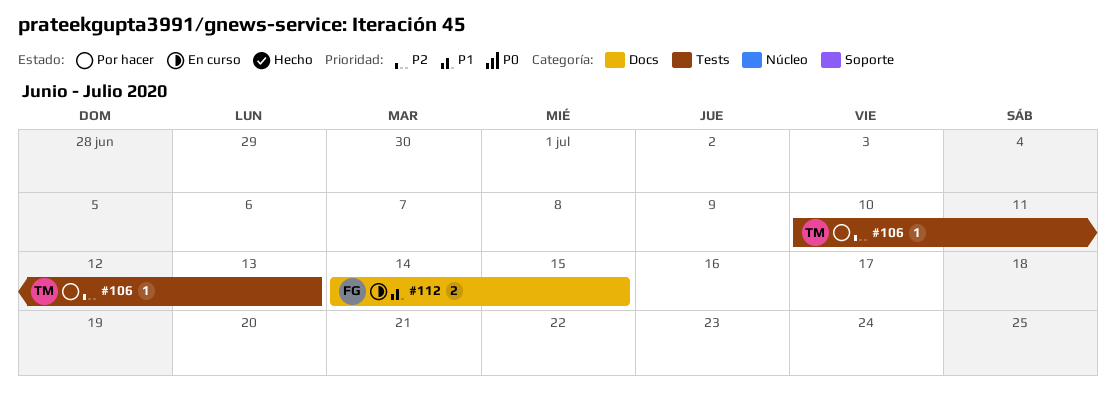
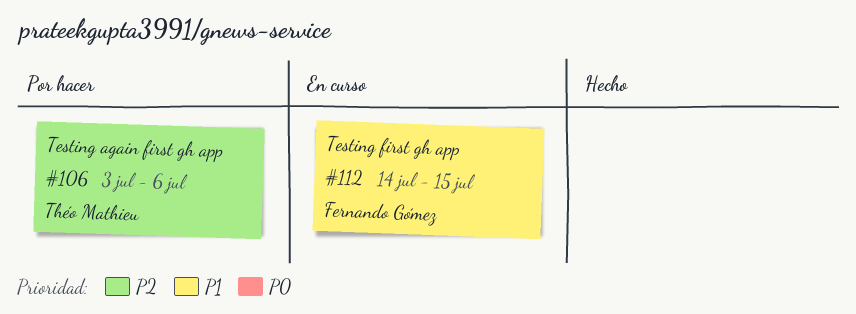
#106, start: Jul 10 -> Jul 3
#106, due: Jul 13 -> Jul 6

